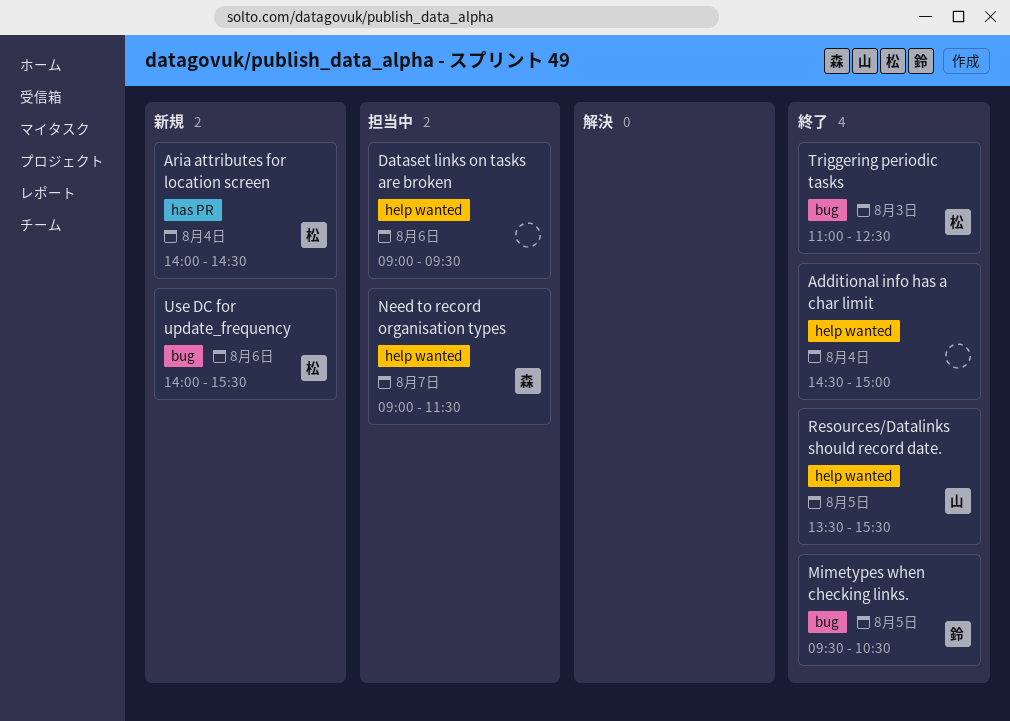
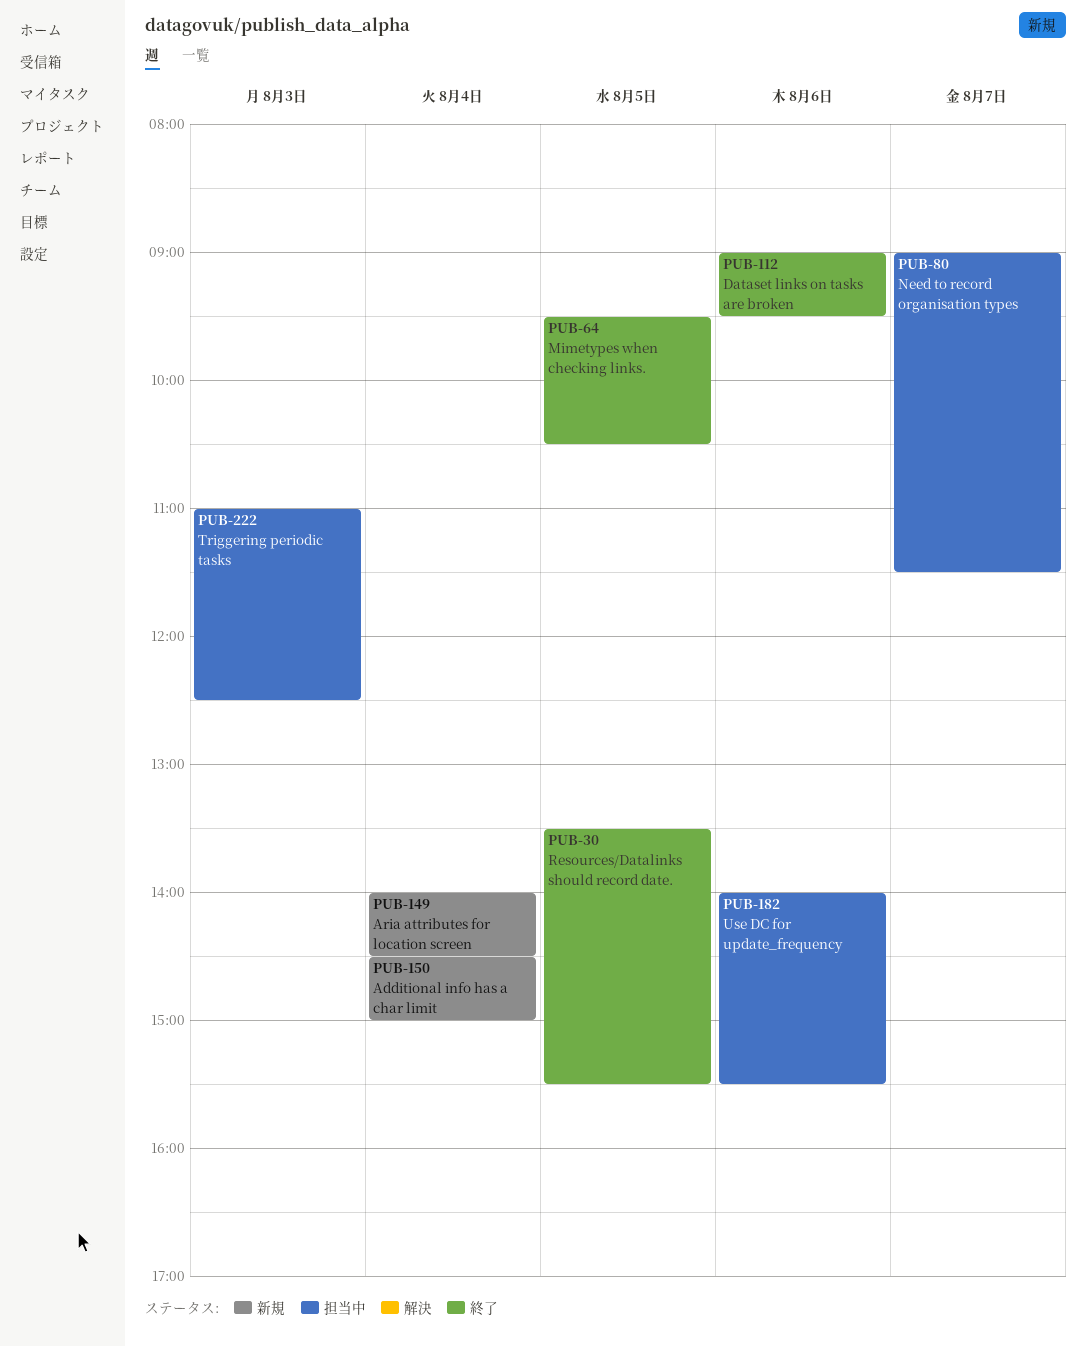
Additional info has a char limit, status: 終了 -> 新規
Dataset links on tasks are broken, status: 担当中 -> 終了
Triggering periodic tasks, status: 終了 -> 担当中
Use DC for update_frequency, status: 新規 -> 担当中

